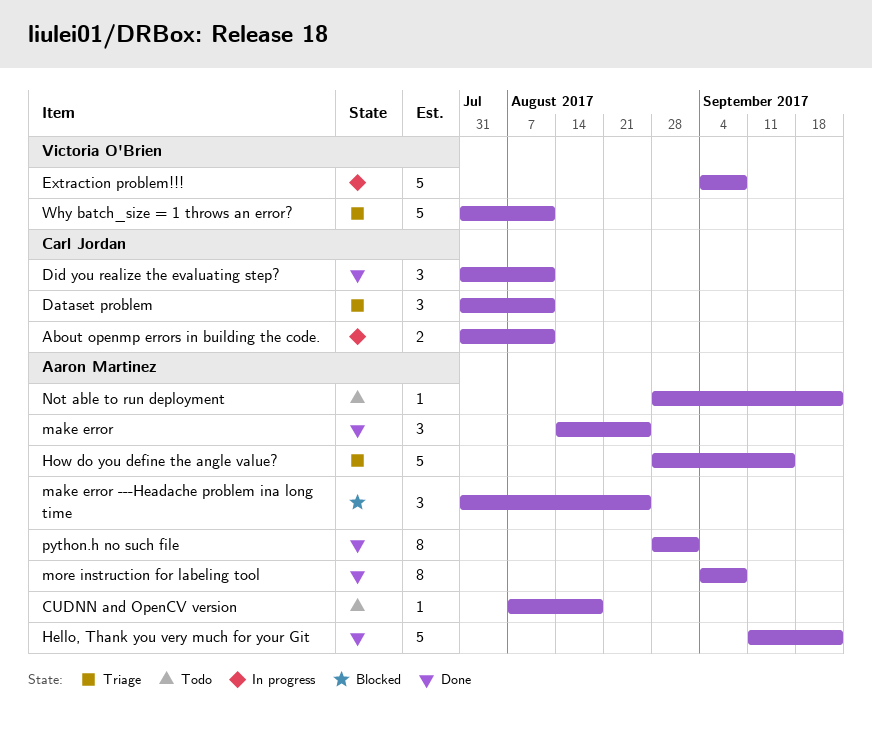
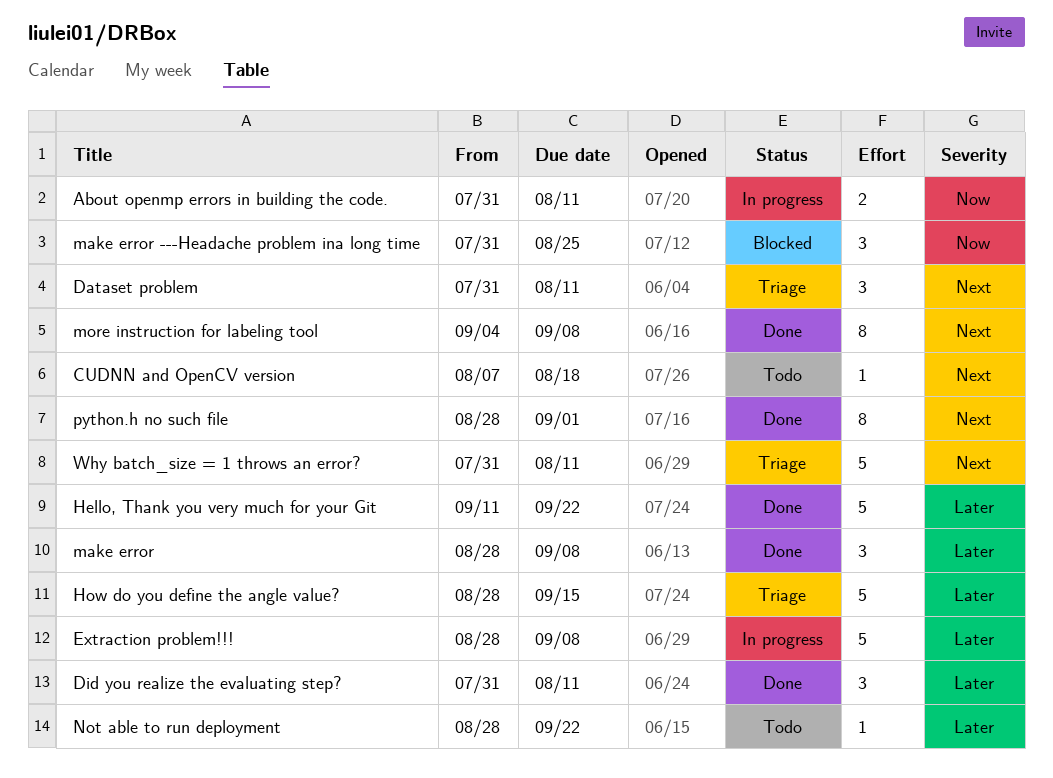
Extraction problem!!!, start: Sep 4 -> Aug 28
make error, start: Aug 14 -> Aug 28
make error, due: Aug 25 -> Sep 8

